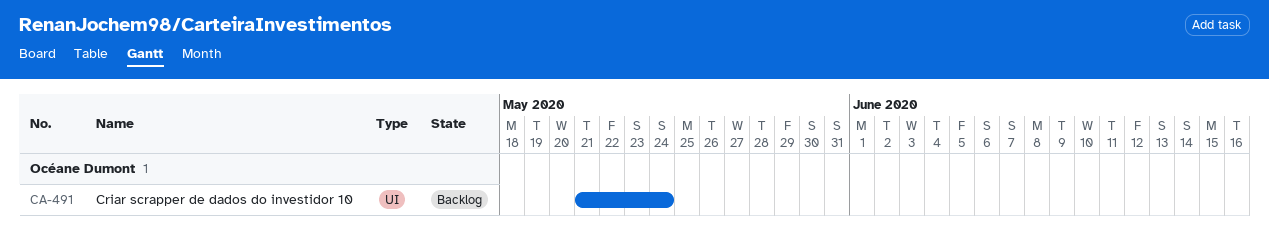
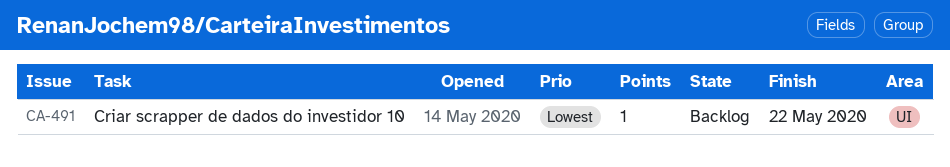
CA-491, due: May 24 -> May 22

